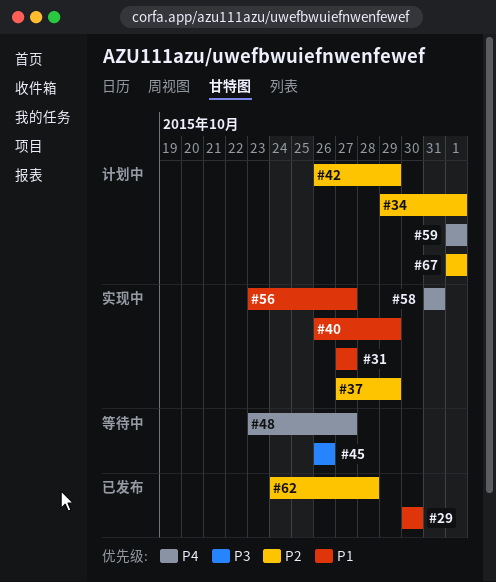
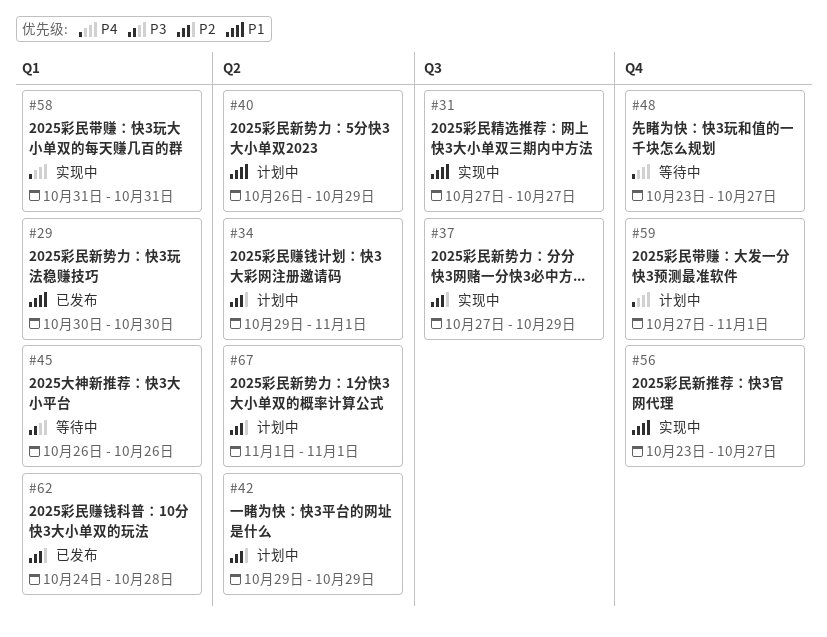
#40, status: 实现中 -> 计划中
#42, start: Oct 26 -> Oct 29
#59, start: Nov 1 -> Oct 27

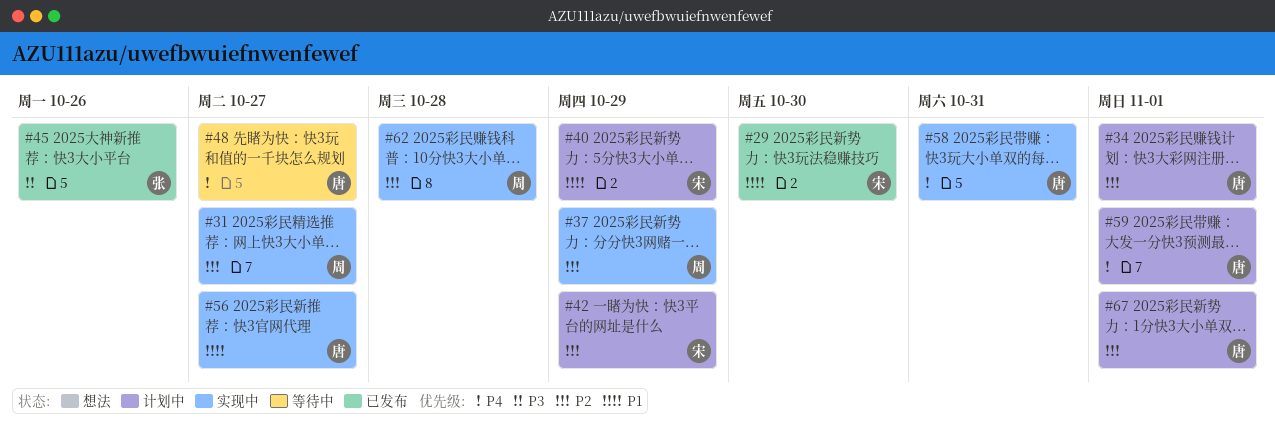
#31, priority: P1 -> P2
#45, status: 等待中 -> 已发布
#62, status: 已发布 -> 实现中

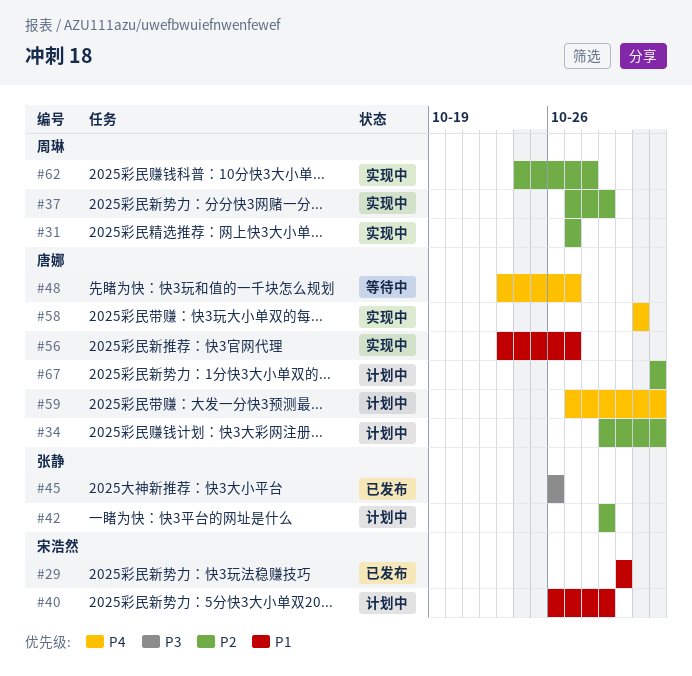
#42, owner: 宋浩然 -> 张静

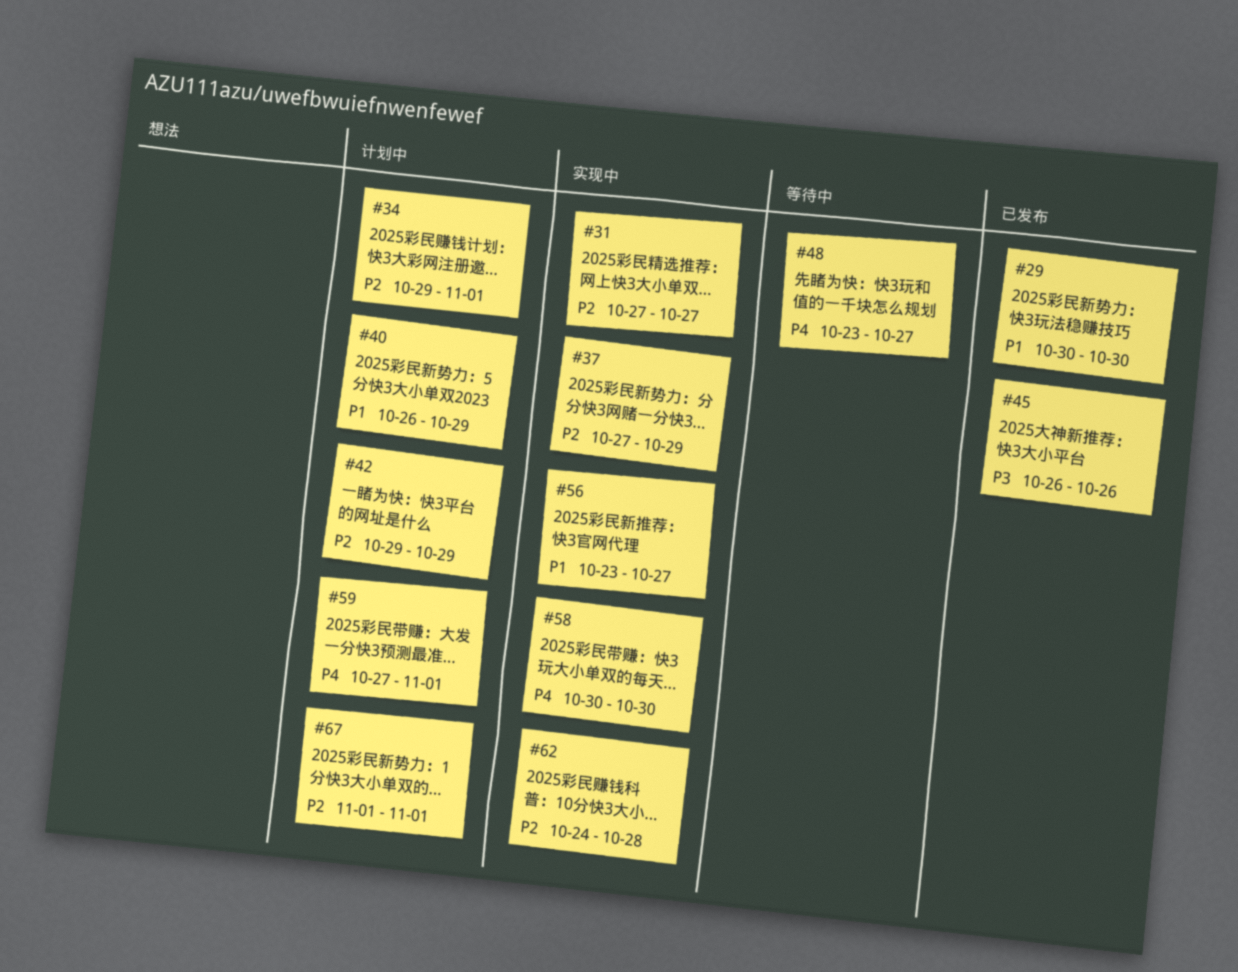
#58, start: Oct 31 -> Oct 30
#58, due: Oct 31 -> Oct 30

